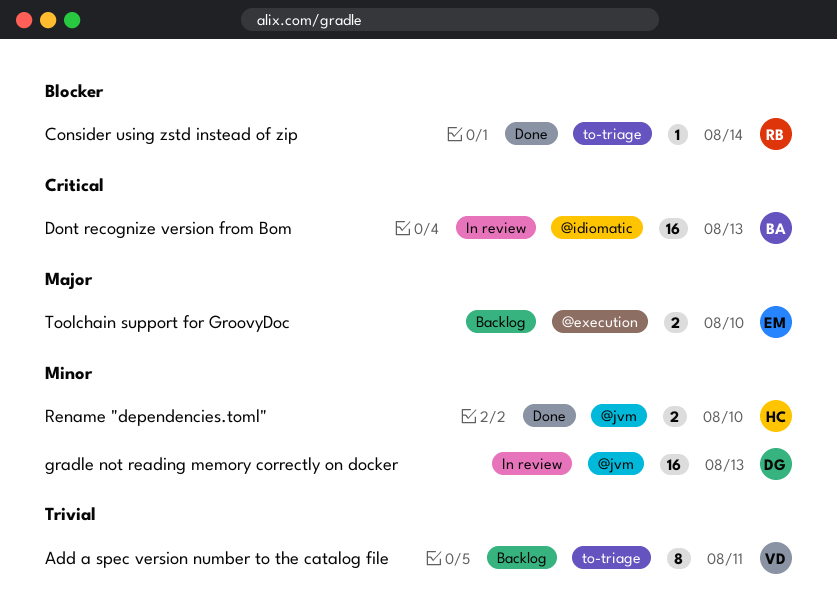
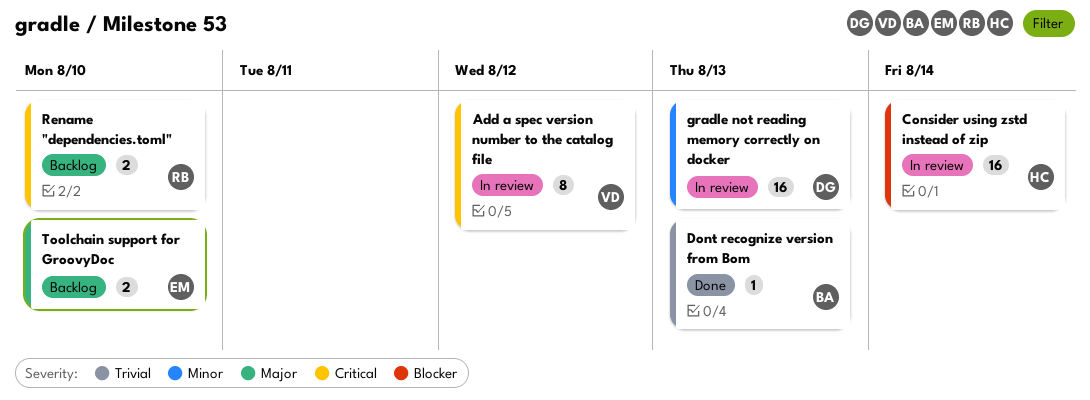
Add a spec version number to the catalog file, status: Backlog -> In review
Add a spec version number to the catalog file, priority: Trivial -> Critical
Add a spec version number to the catalog file, due: Aug 11 -> Aug 12
Consider using zstd instead of zip, status: Done -> In review
Consider using zstd instead of zip, owner: RB -> HC
Consider using zstd instead of zip, estimate: 1 -> 16
Dont recognize version from Bom, status: In review -> Done
Dont recognize version from Bom, priority: Critical -> Trivial
Dont recognize version from Bom, estimate: 16 -> 1
Rename "dependencies.toml", status: Done -> Backlog
Rename "dependencies.toml", owner: HC -> RB
Rename "dependencies.toml", priority: Minor -> Critical

